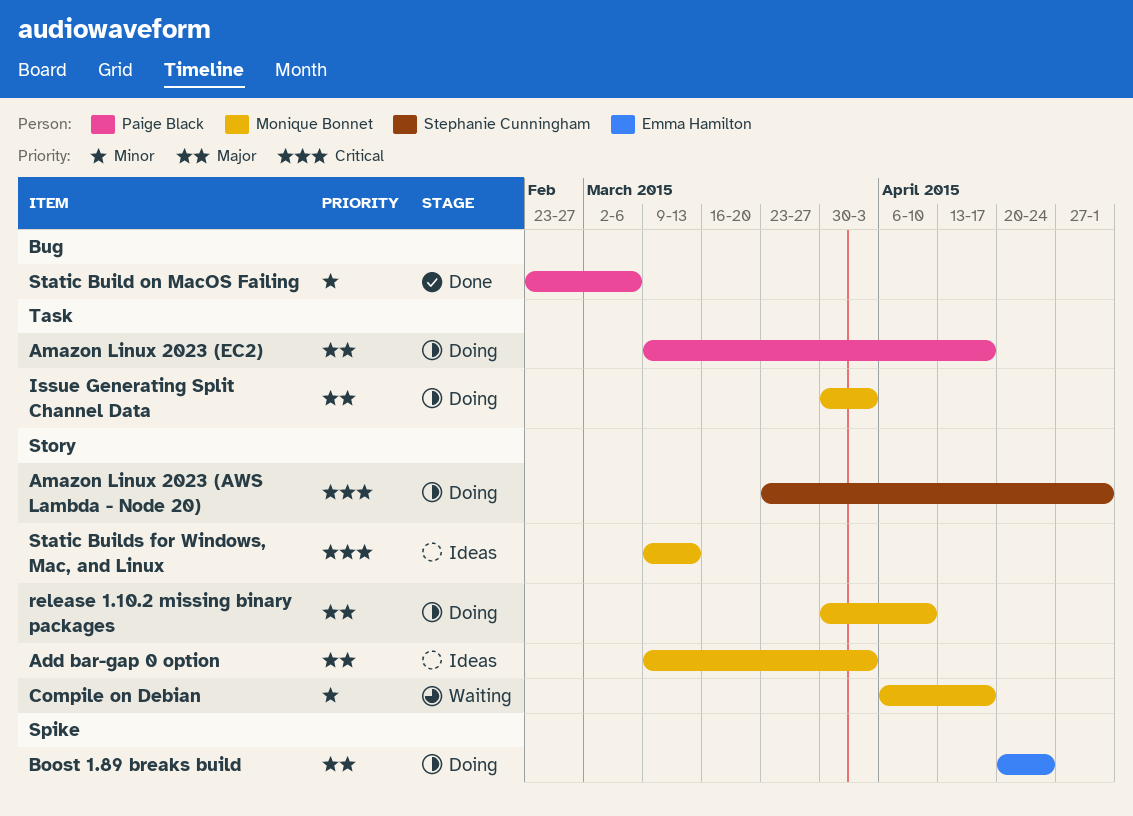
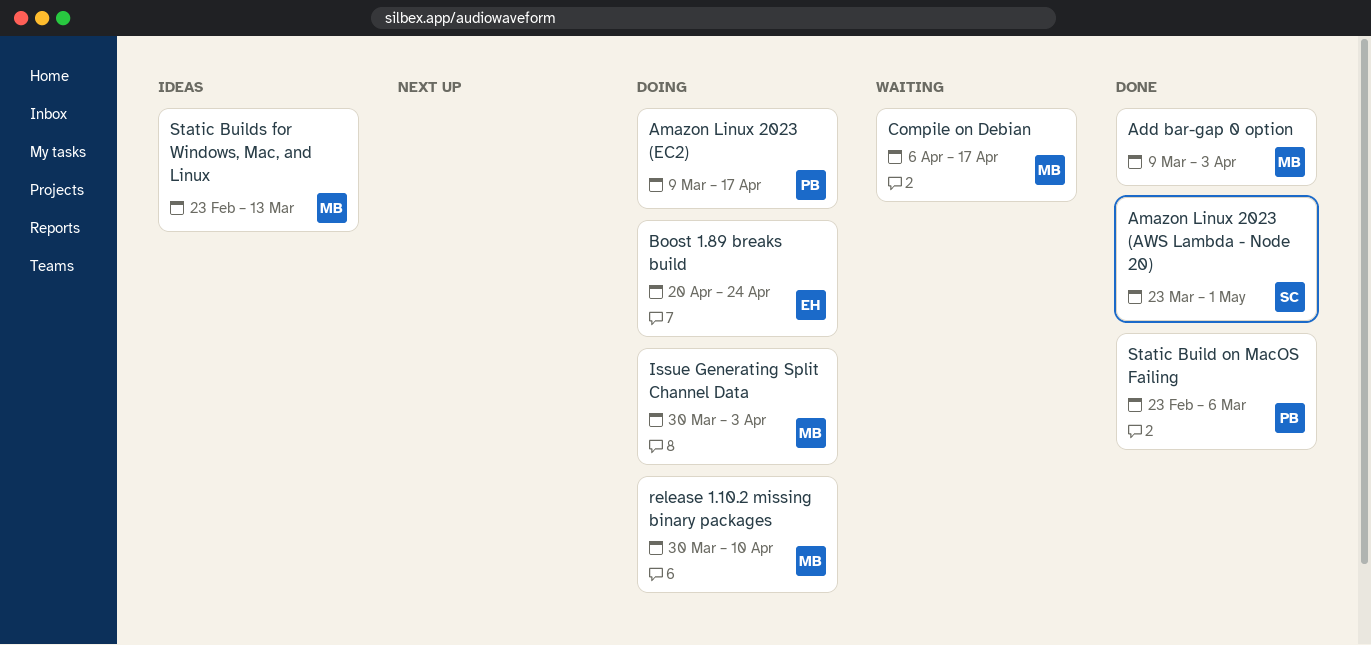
Add bar-gap 0 option, status: Ideas -> Done
Amazon Linux 2023 (AWS Lambda - Node 20), status: Doing -> Done
Static Builds for Windows, Mac, and Linux, start: Mar 9 -> Feb 23

